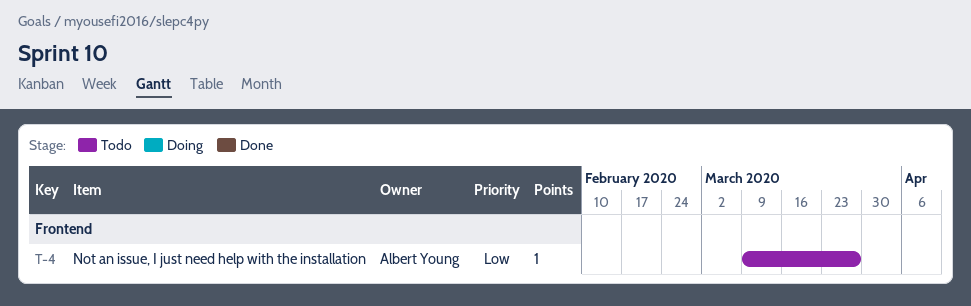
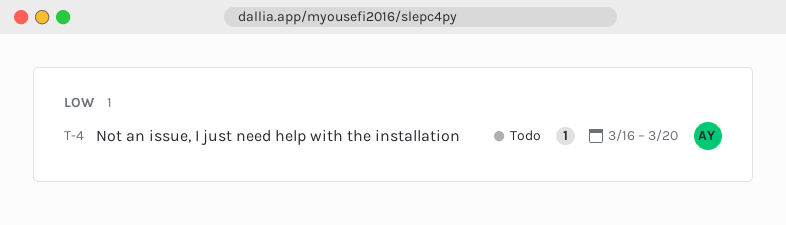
T-4, start: Mar 9 -> Mar 16
T-4, due: Mar 27 -> Mar 20

